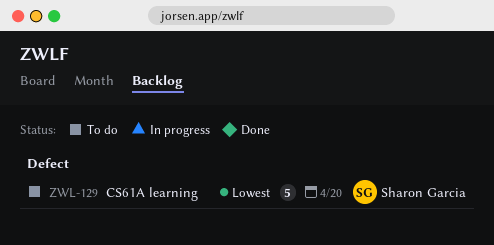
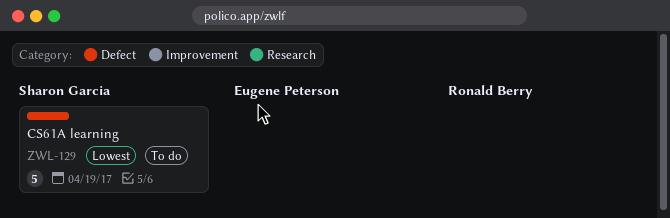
ZWL-129, due: Apr 20 -> Apr 19

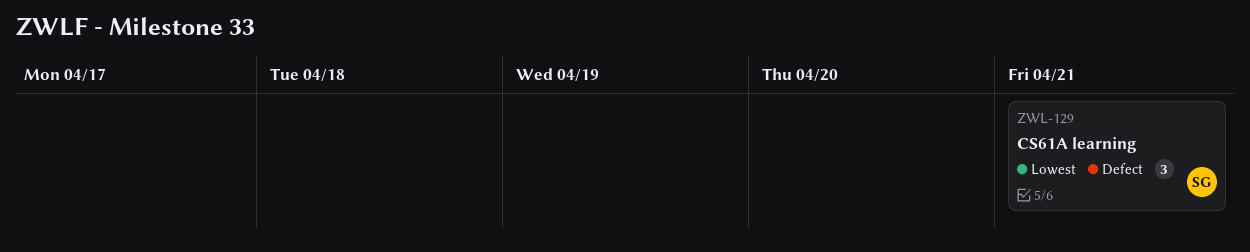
ZWL-129, estimate: 5 -> 3
ZWL-129, due: Apr 19 -> Apr 21

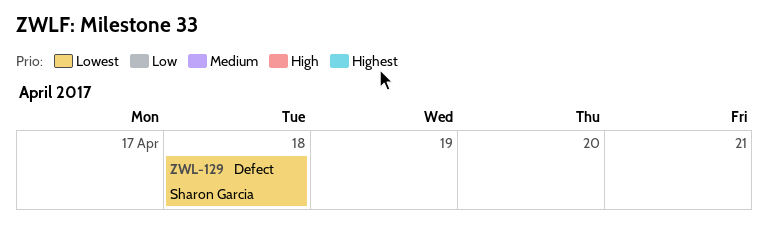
ZWL-129, due: Apr 21 -> Apr 18

